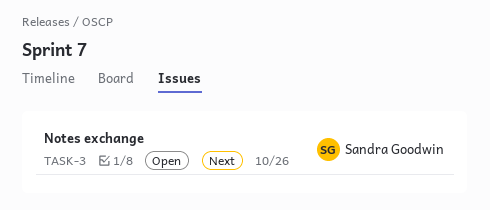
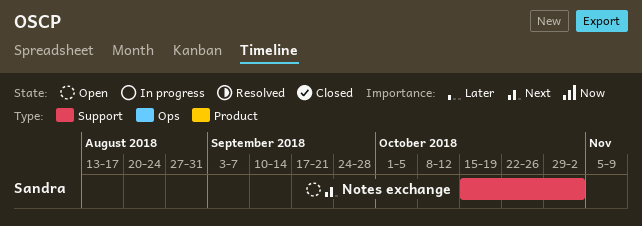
Notes exchange, due: Oct 26 -> Nov 2

